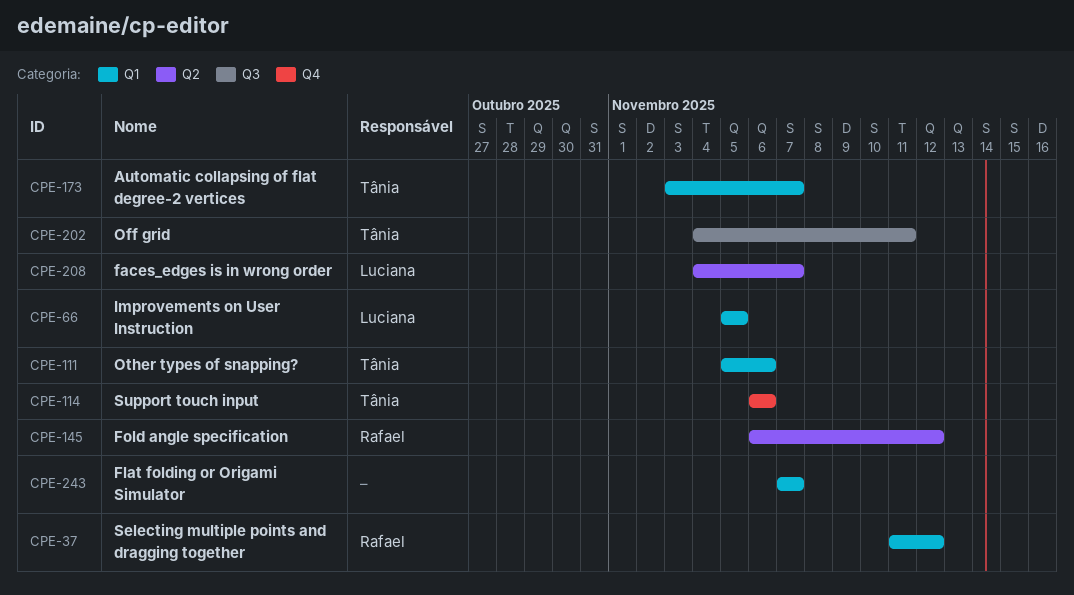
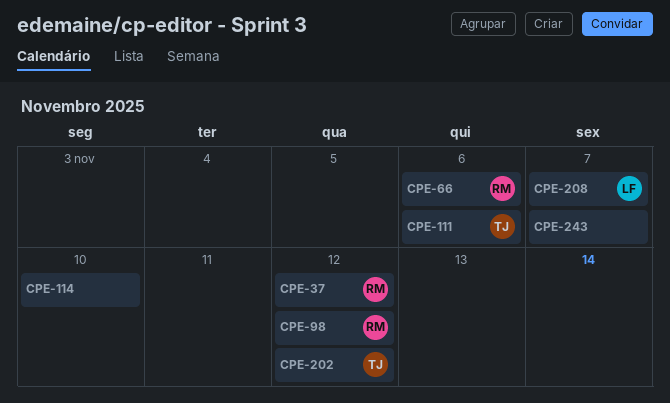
CPE-66, owner: Luciana -> Rafael
CPE-66, due: Nov 5 -> Nov 6
CPE-98: none -> present
CPE-114, owner: Tânia -> none
CPE-114, due: Nov 6 -> Nov 10
CPE-145: present -> none
CPE-173: present -> none
CPE-202, due: Nov 11 -> Nov 12

